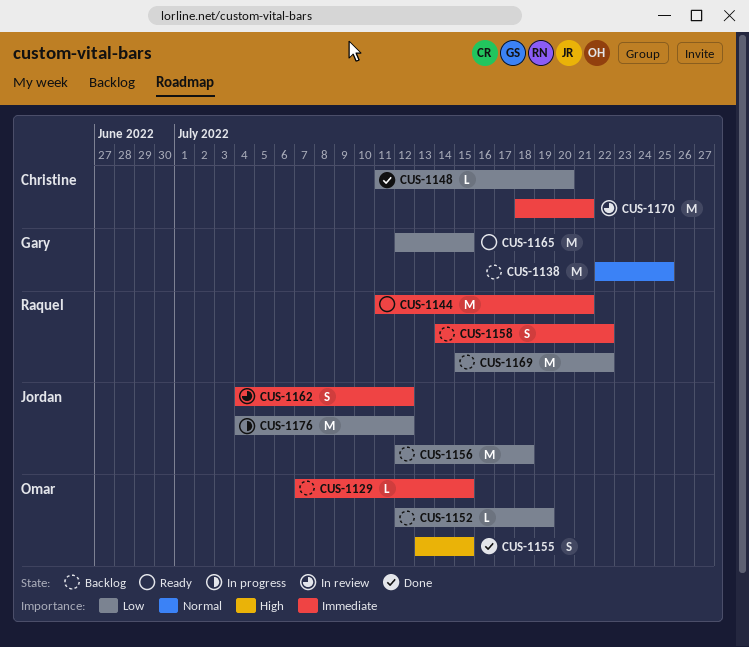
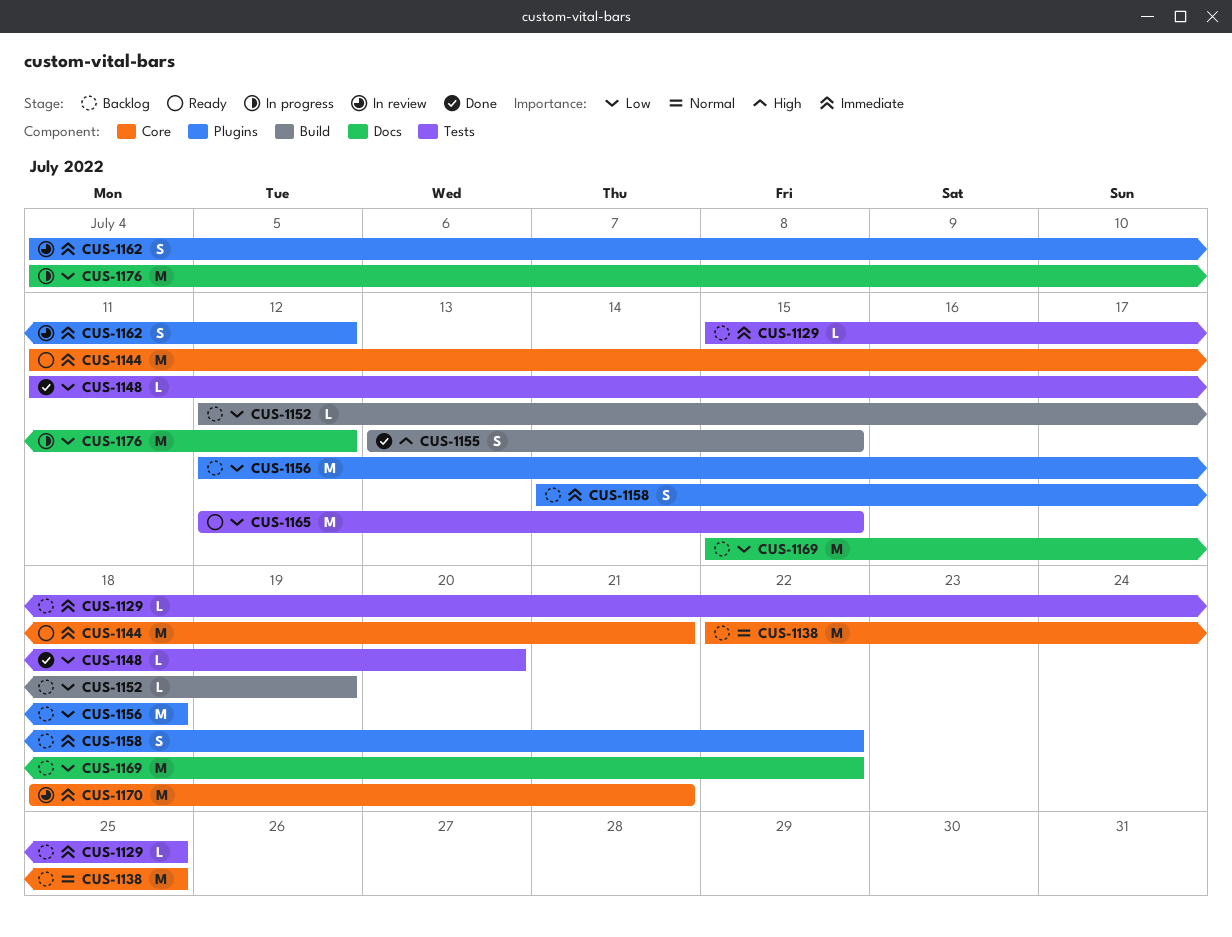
CUS-1129, start: Jul 7 -> Jul 15
CUS-1129, due: Jul 15 -> Jul 25

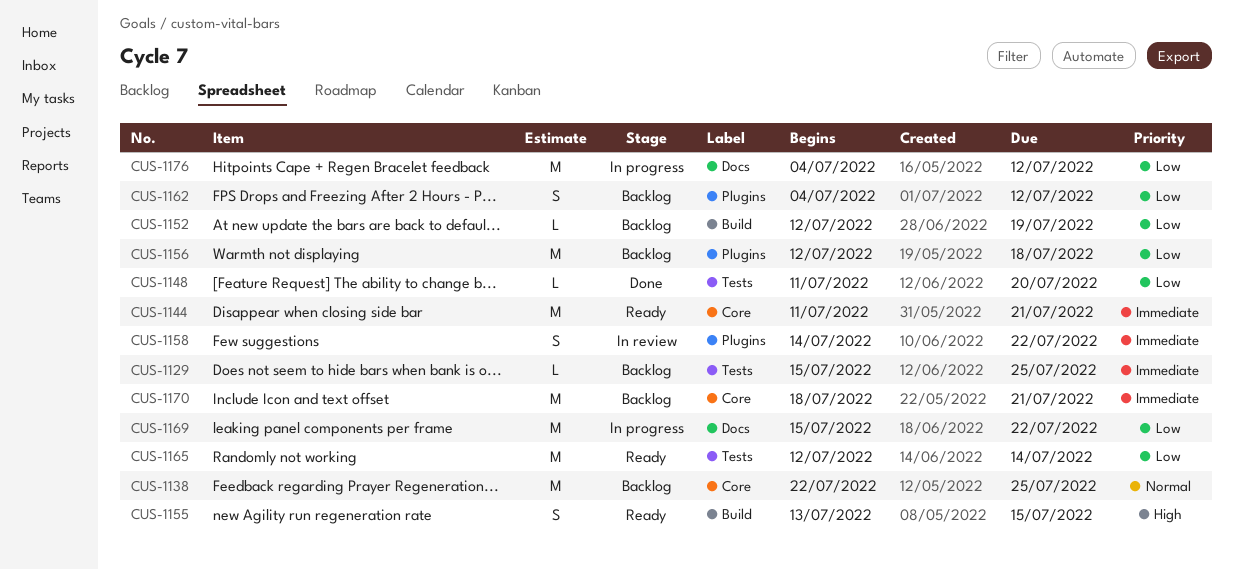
CUS-1155, status: Done -> Ready
CUS-1158, status: Backlog -> In review
CUS-1162, status: In review -> Backlog
CUS-1162, priority: Immediate -> Low
CUS-1165, due: Jul 15 -> Jul 14
CUS-1169, status: Backlog -> In progress
CUS-1170, status: In review -> Backlog

